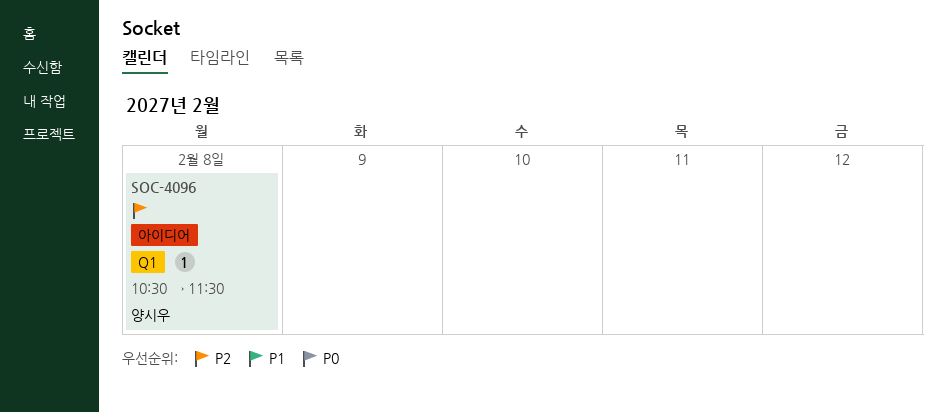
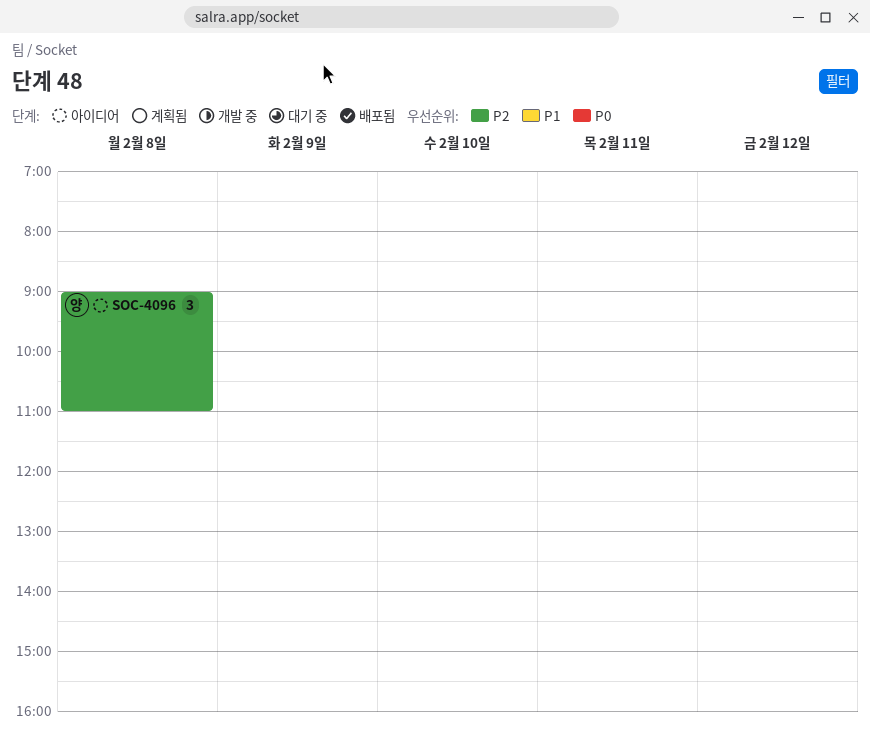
SOC-4096, estimate: 1 -> 3
SOC-4096, begins: 10:30 -> 09:00
SOC-4096, ends: 11:30 -> 11:00

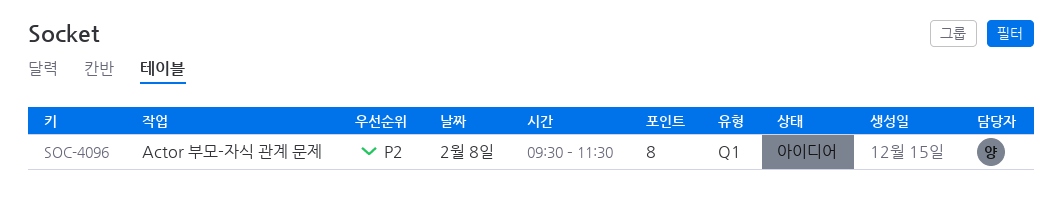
SOC-4096, estimate: 3 -> 8
SOC-4096, begins: 09:00 -> 09:30
SOC-4096, ends: 11:00 -> 11:30

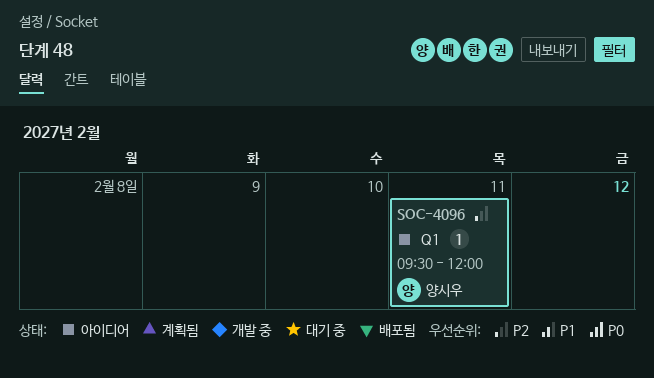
SOC-4096, estimate: 8 -> 1
SOC-4096, day: Feb 8 -> Feb 11
SOC-4096, ends: 11:30 -> 12:00

